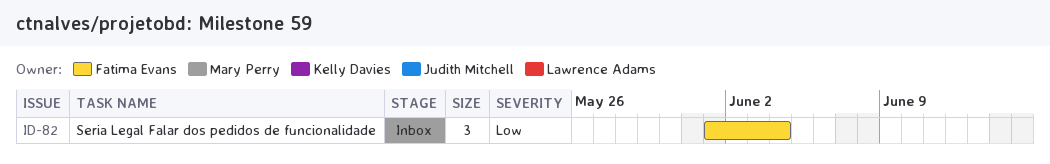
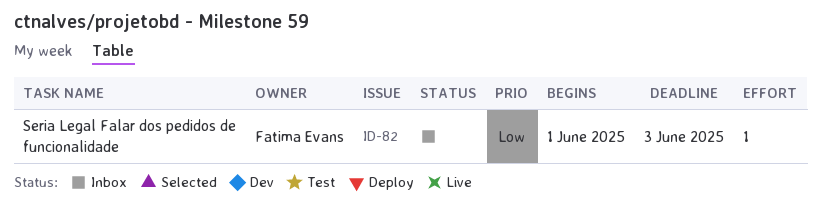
ID-82, estimate: 3 -> 1
ID-82, due: Jun 4 -> Jun 3

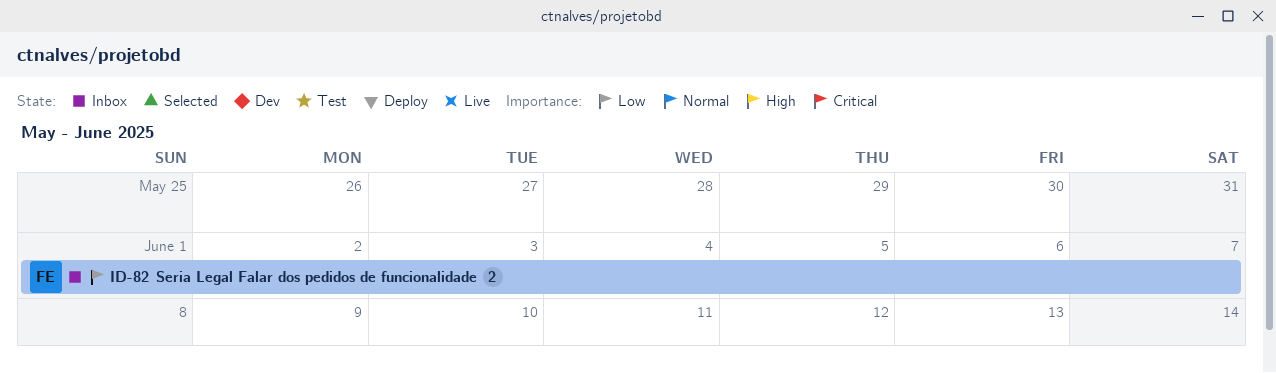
ID-82, estimate: 1 -> 2
ID-82, due: Jun 3 -> Jun 7

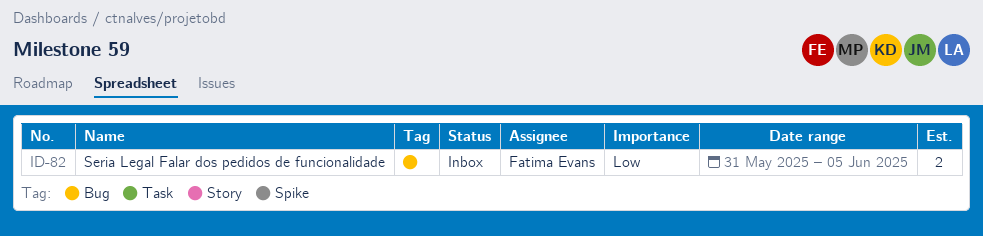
ID-82, start: Jun 1 -> May 31
ID-82, due: Jun 7 -> Jun 5

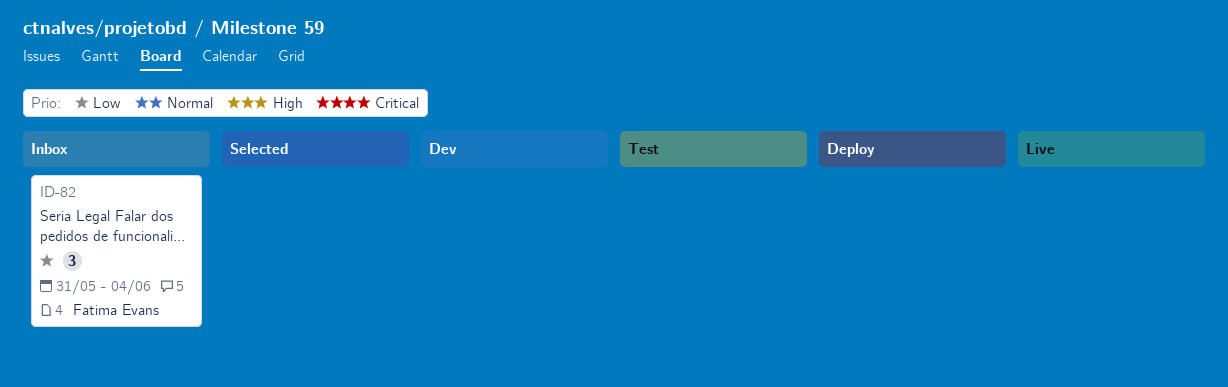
ID-82, estimate: 2 -> 3
ID-82, due: Jun 5 -> Jun 4

